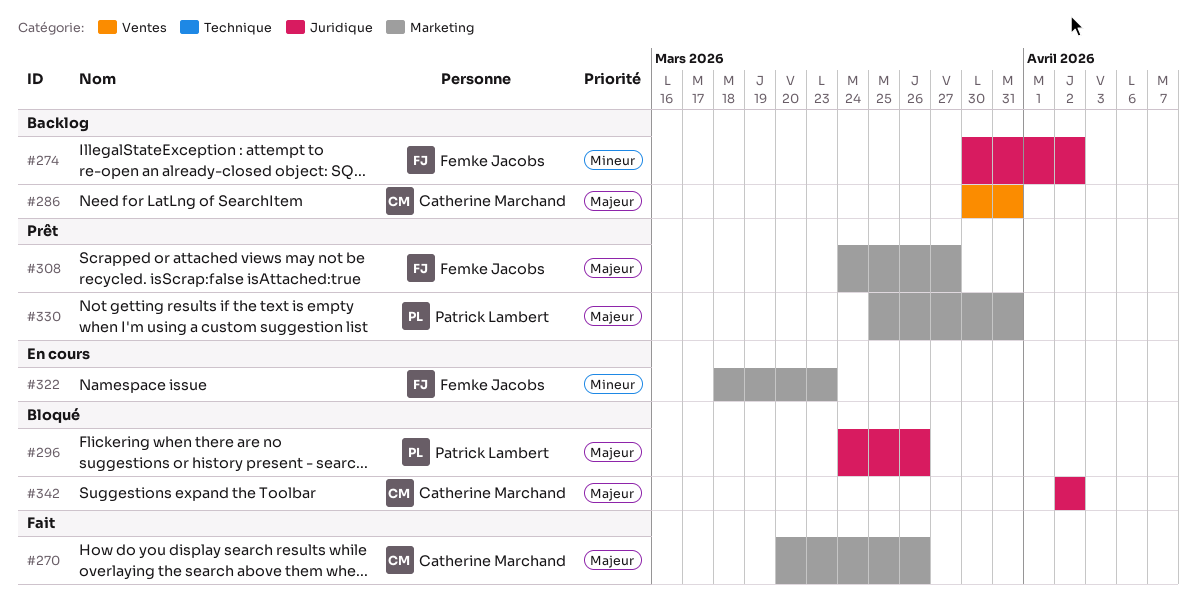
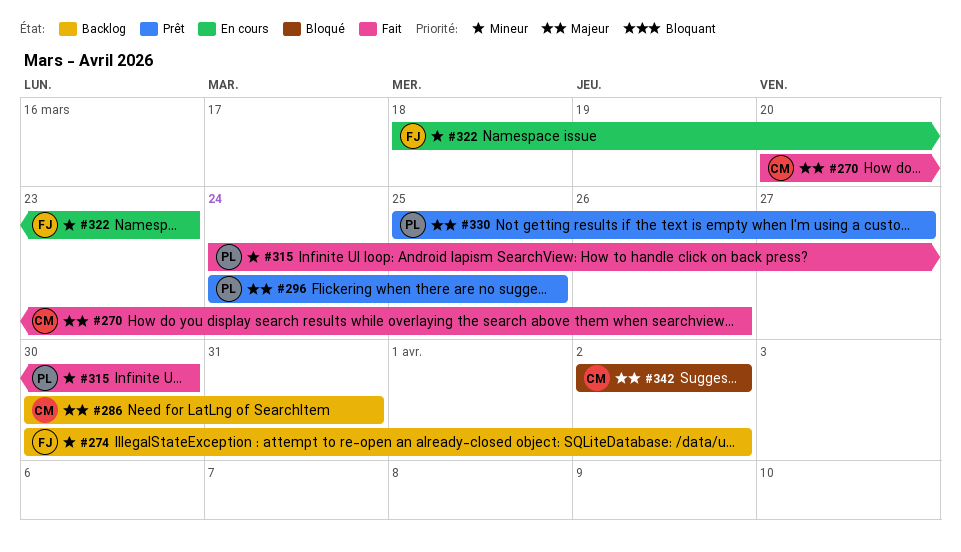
#296, status: Bloqué -> Prêt
#296, due: Mar 26 -> Mar 25
#308: present -> none
#315: none -> present
#330, due: Mar 31 -> Mar 27

